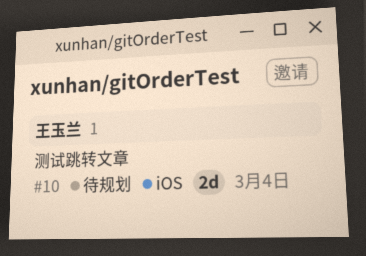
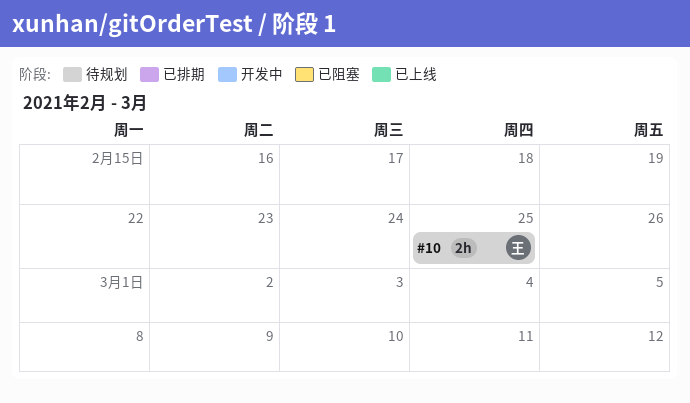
#10, estimate: 2d -> 2h
#10, due: Mar 4 -> Feb 25

